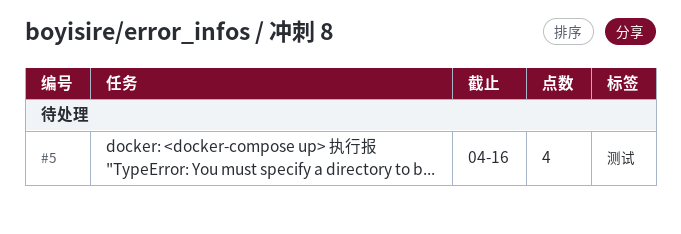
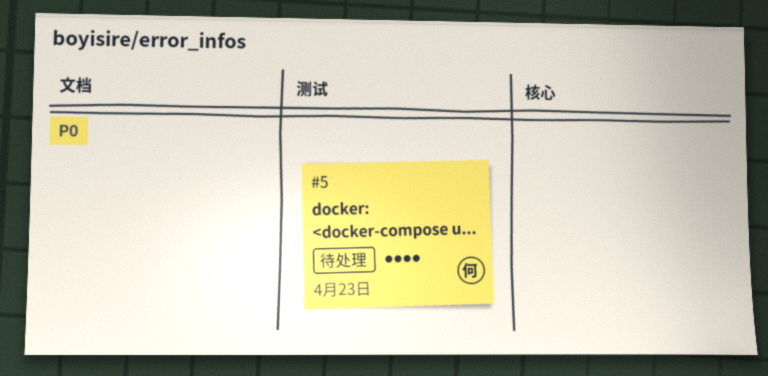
#5, due: Apr 16 -> Apr 23

